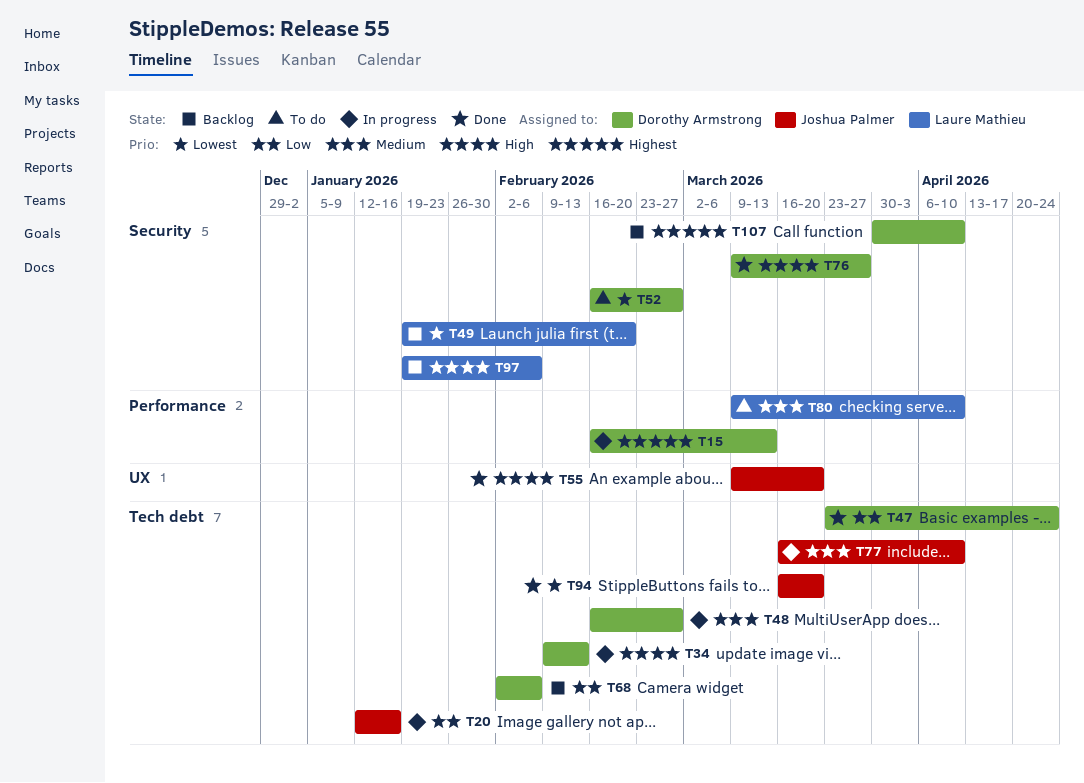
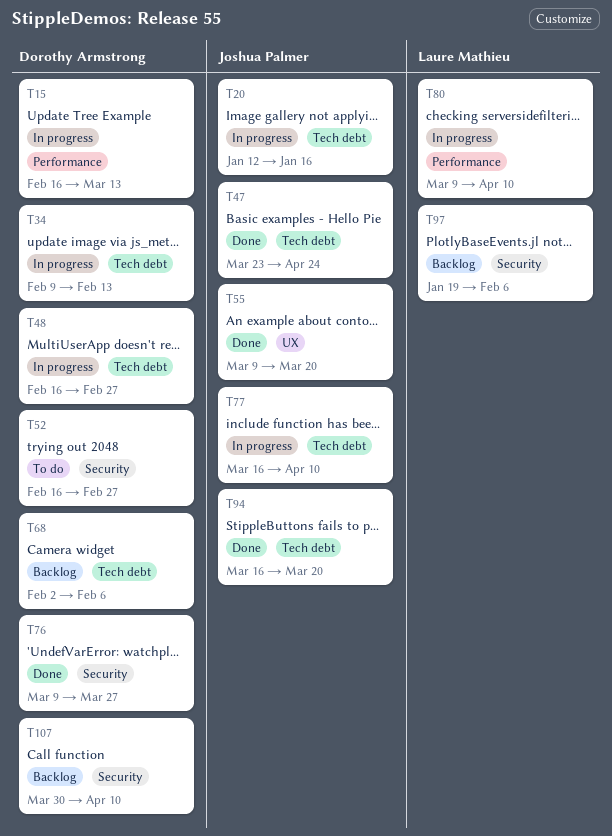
T47, owner: Dorothy Armstrong -> Joshua Palmer
T49: present -> none
T80, status: To do -> In progress

